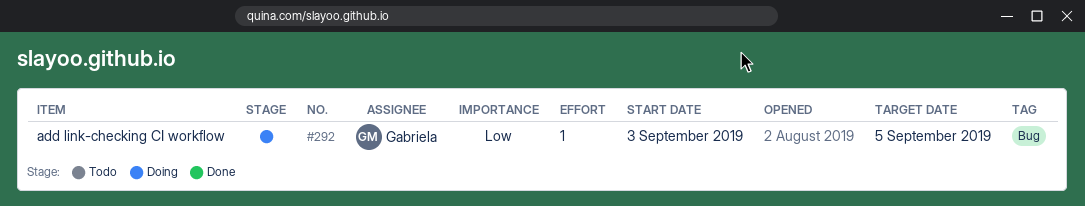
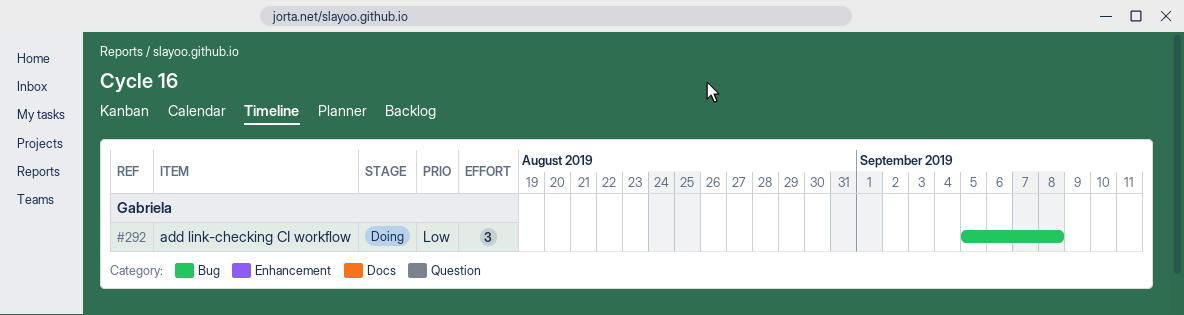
#292, estimate: 1 -> 3
#292, start: Sep 3 -> Sep 5
#292, due: Sep 5 -> Sep 8

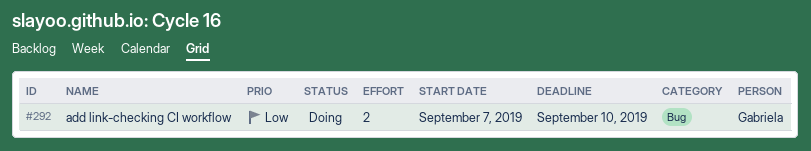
#292, estimate: 3 -> 2
#292, start: Sep 5 -> Sep 7
#292, due: Sep 8 -> Sep 10

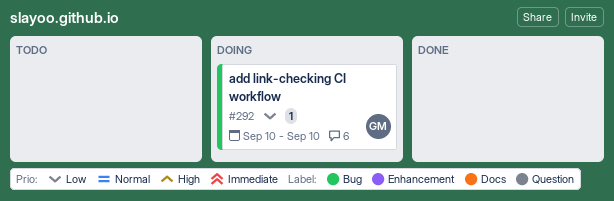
#292, estimate: 2 -> 1
#292, start: Sep 7 -> Sep 10

